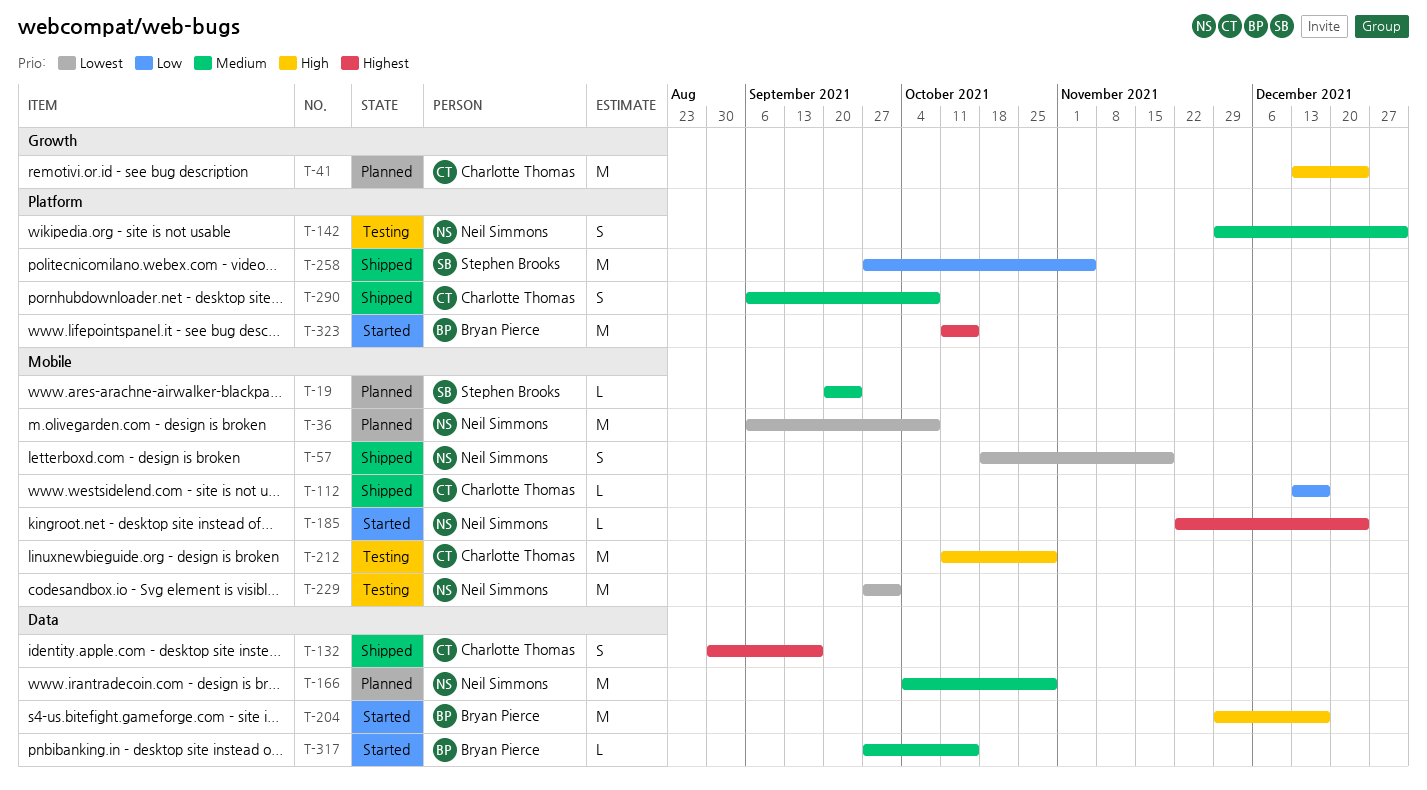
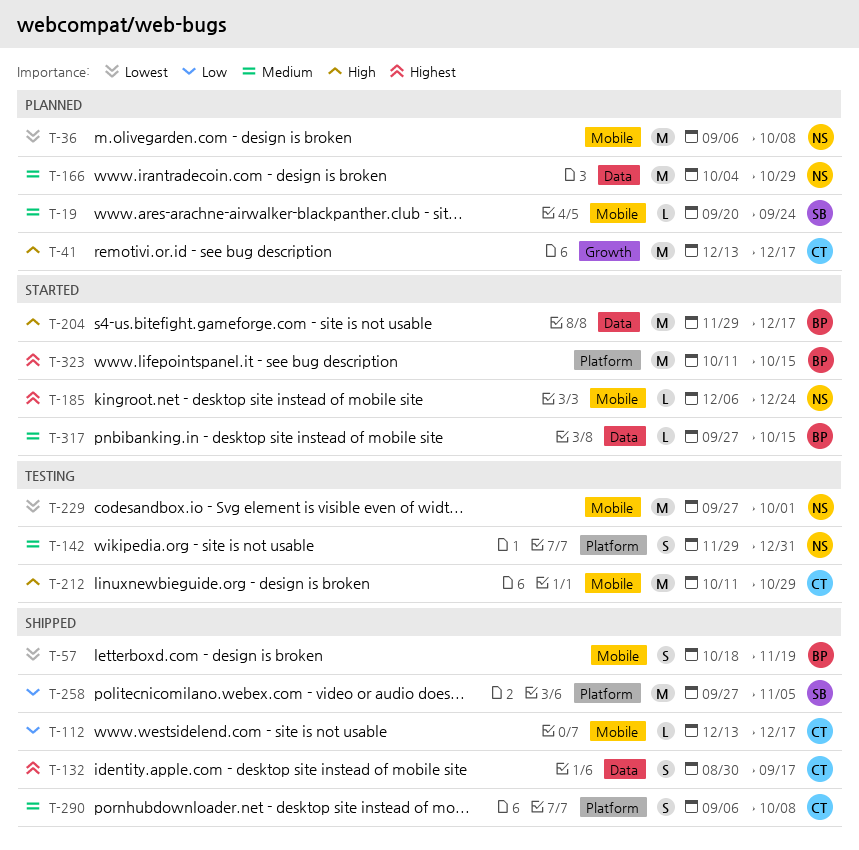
T-41, due: Dec 24 -> Dec 17
T-57, owner: Neil Simmons -> Bryan Pierce
T-185, start: Nov 22 -> Dec 6

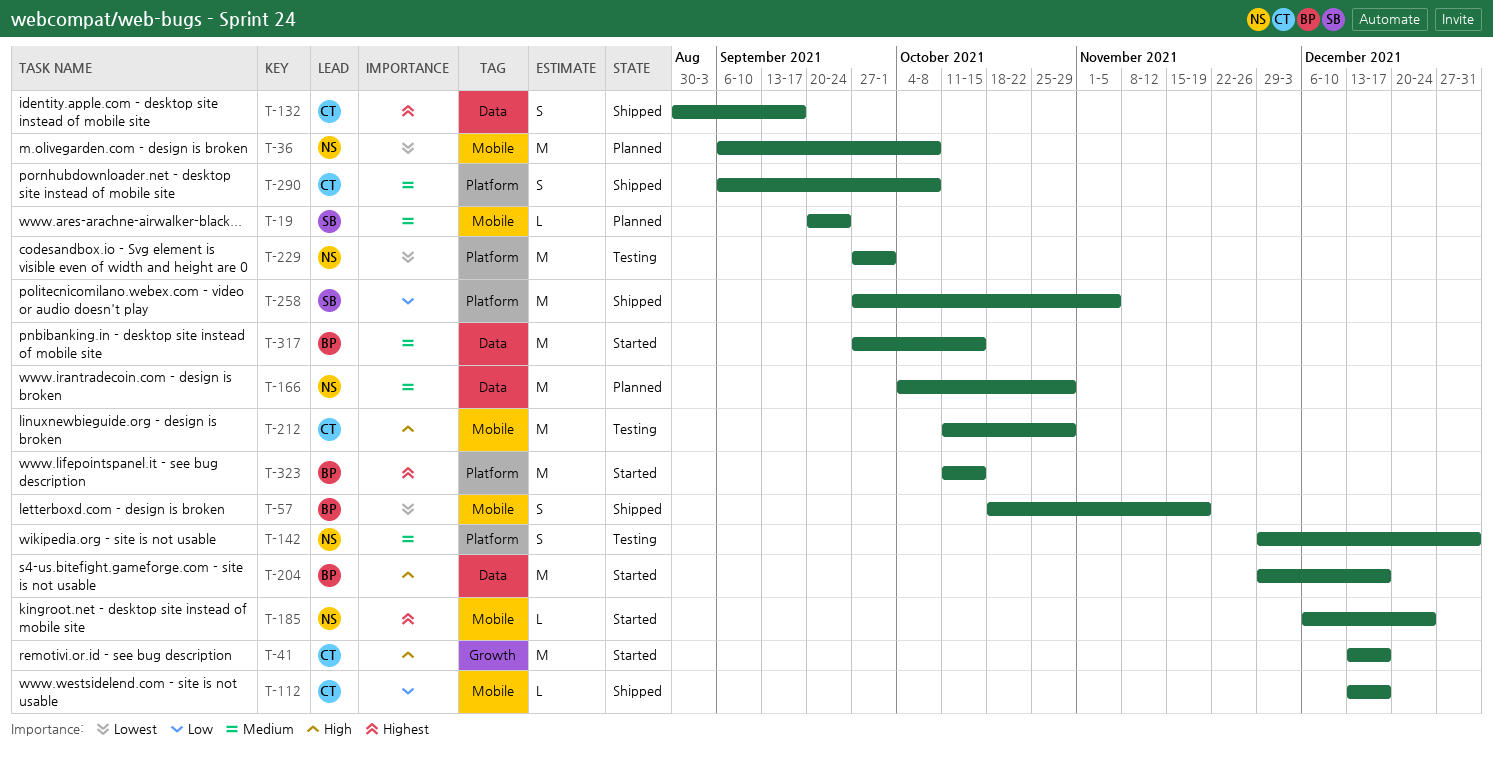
T-41, status: Planned -> Started
T-229, label: Mobile -> Platform
T-317, estimate: L -> M

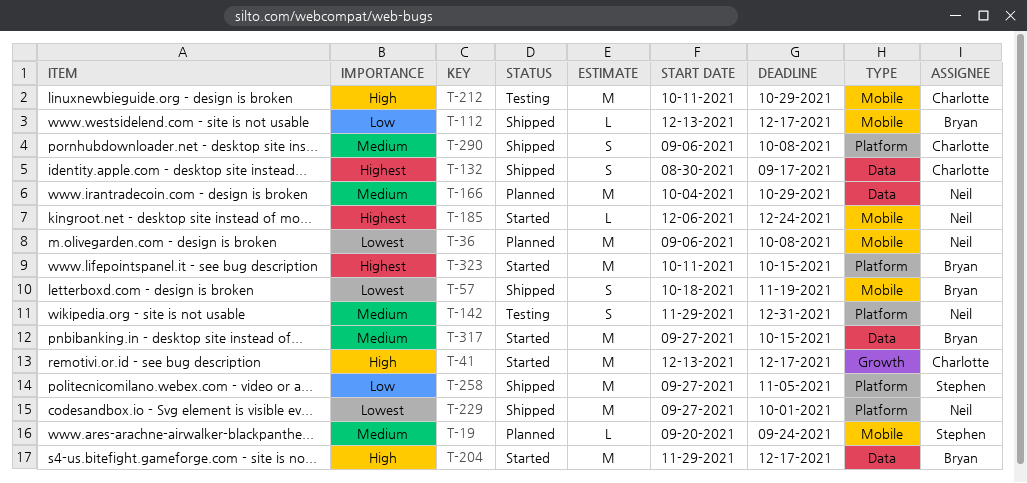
T-112, owner: Charlotte -> Bryan
T-229, status: Testing -> Shipped

